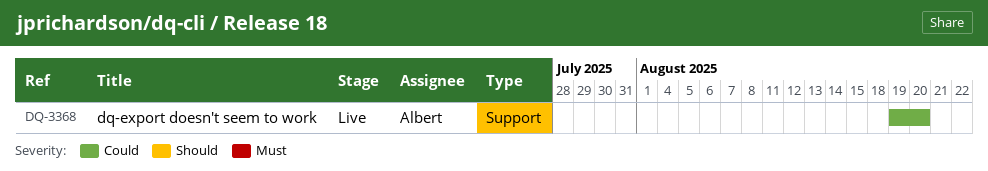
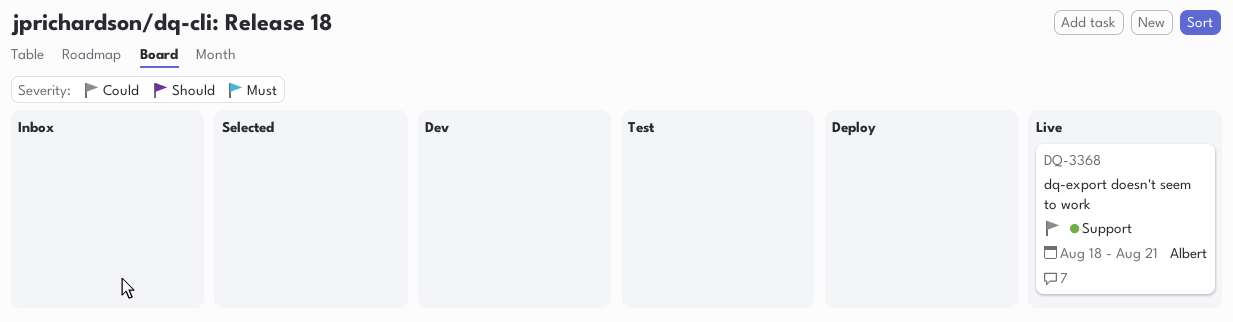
DQ-3368, start: Aug 19 -> Aug 18
DQ-3368, due: Aug 20 -> Aug 21

